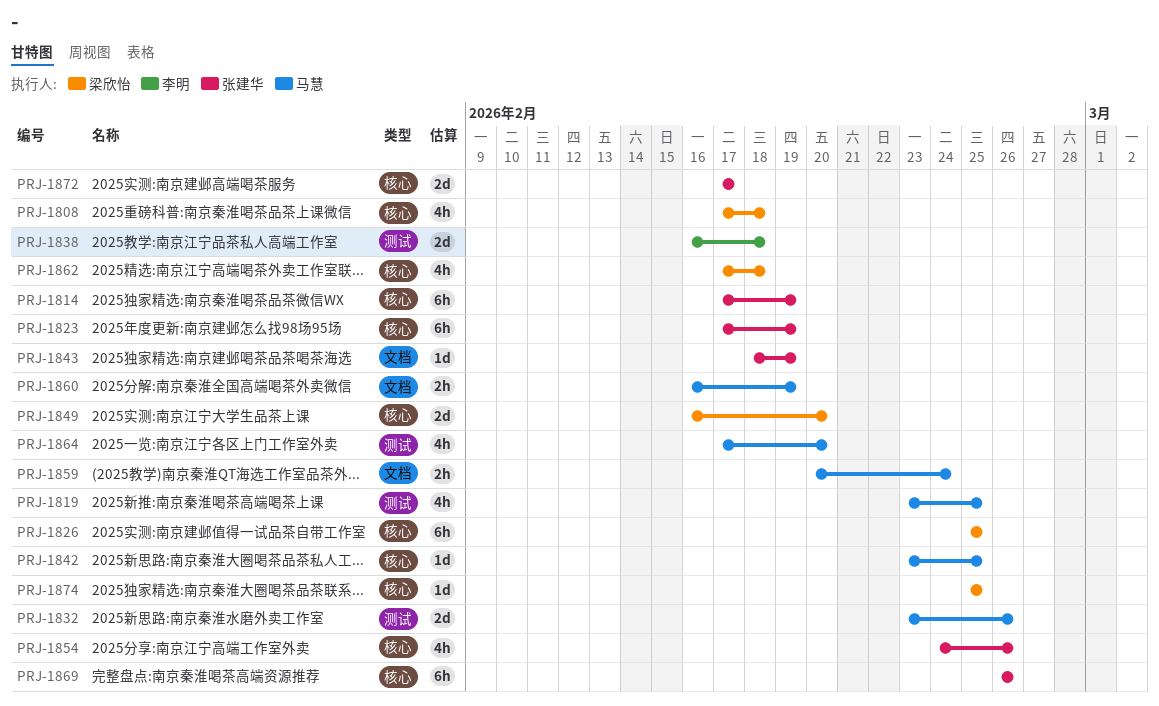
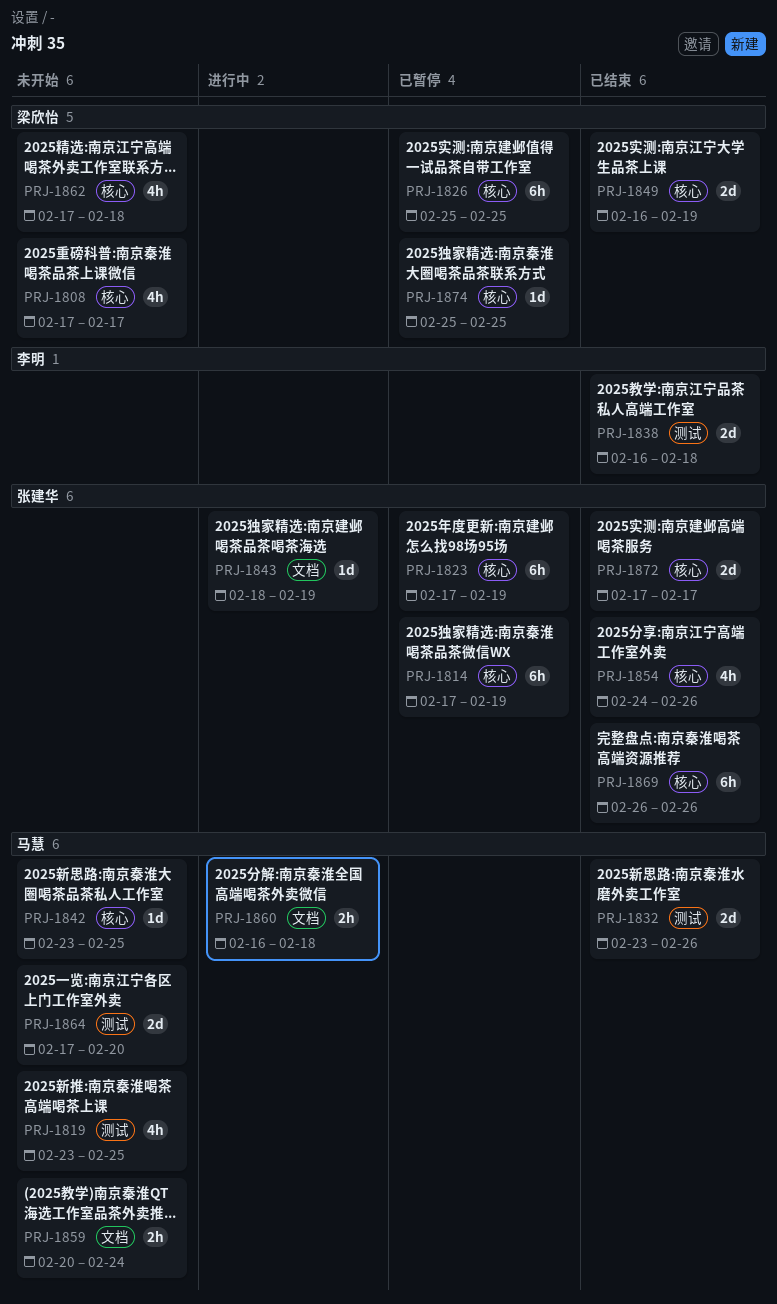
PRJ-1808, due: Feb 18 -> Feb 17
PRJ-1849, due: Feb 20 -> Feb 19
PRJ-1860, due: Feb 19 -> Feb 18
PRJ-1864, estimate: 4h -> 2d

